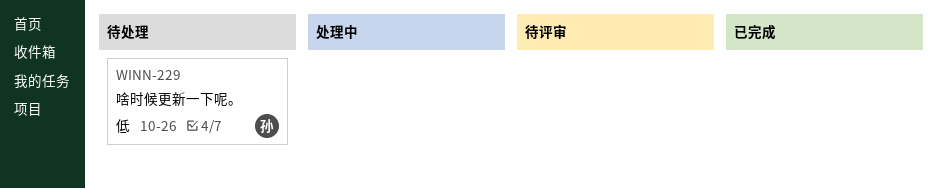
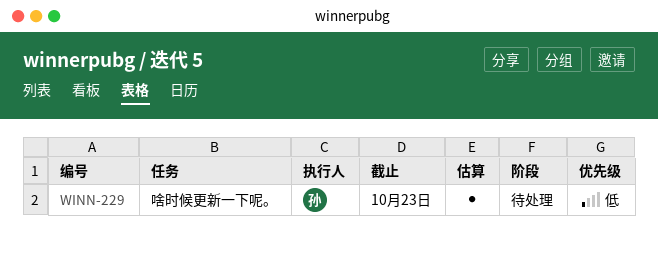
WINN-229, due: Oct 26 -> Oct 23

